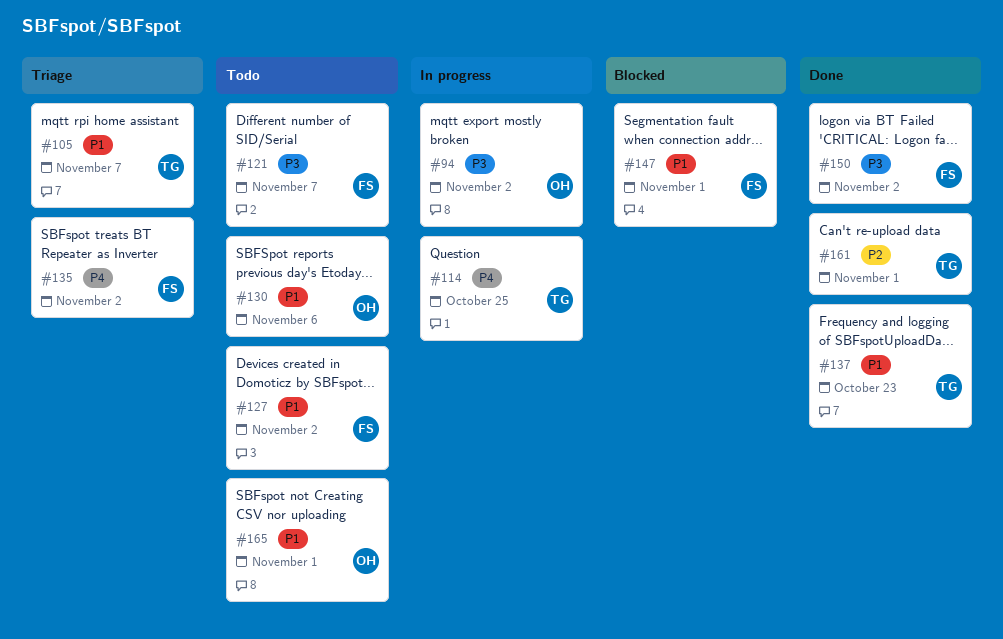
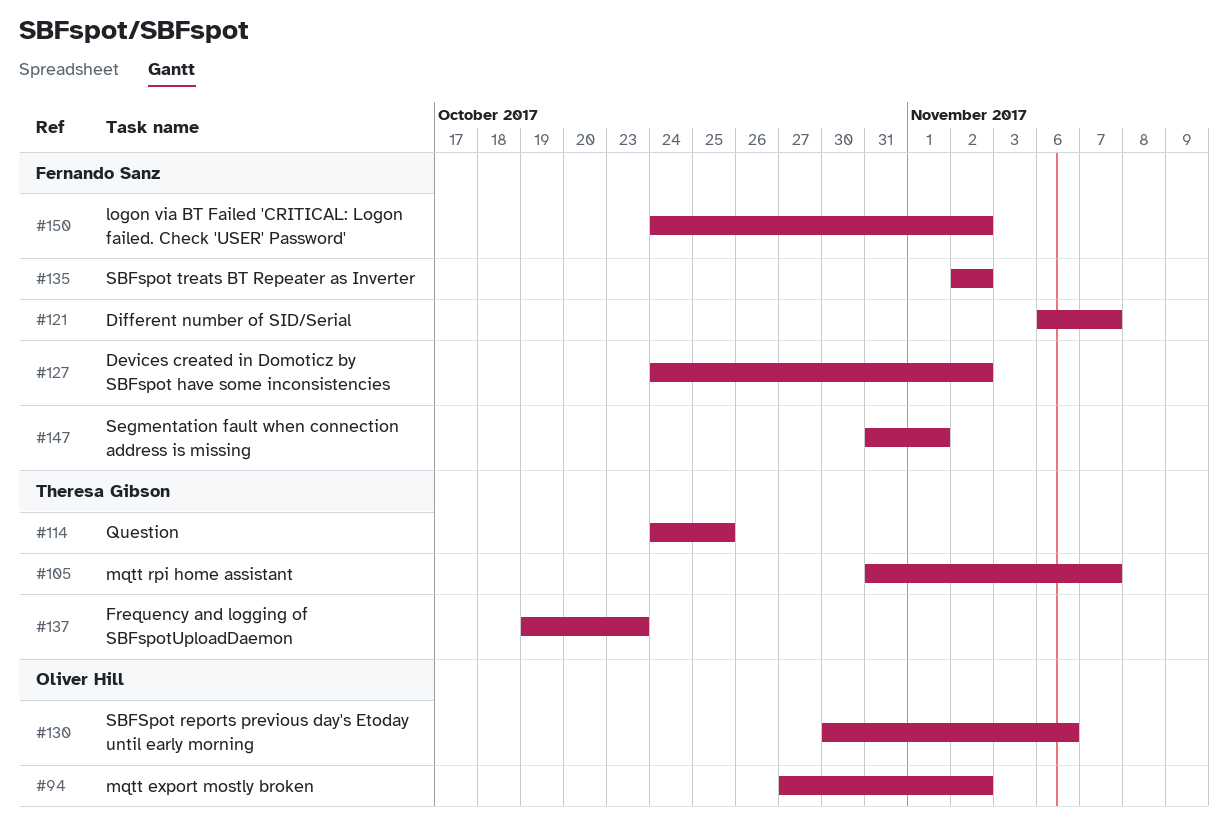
#161: present -> none
#165: present -> none

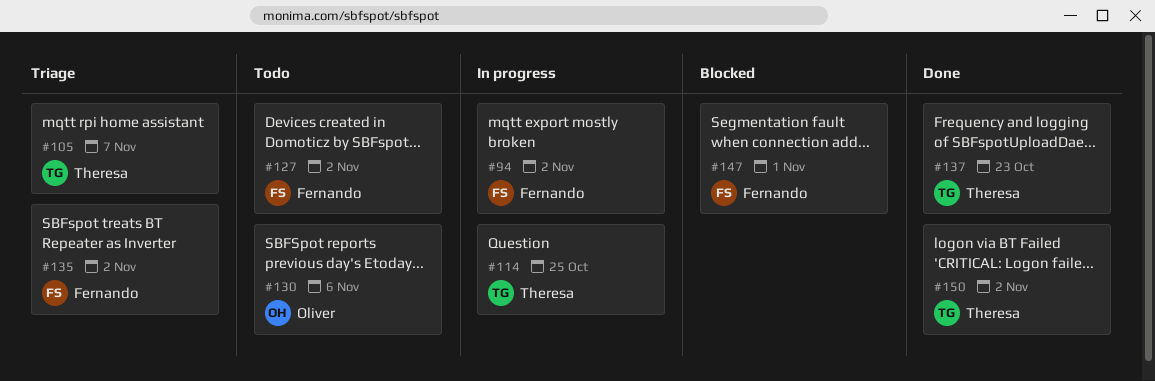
#94, owner: Oliver Hill -> Fernando Sanz
#121: present -> none
#150, owner: Fernando Sanz -> Theresa Gibson

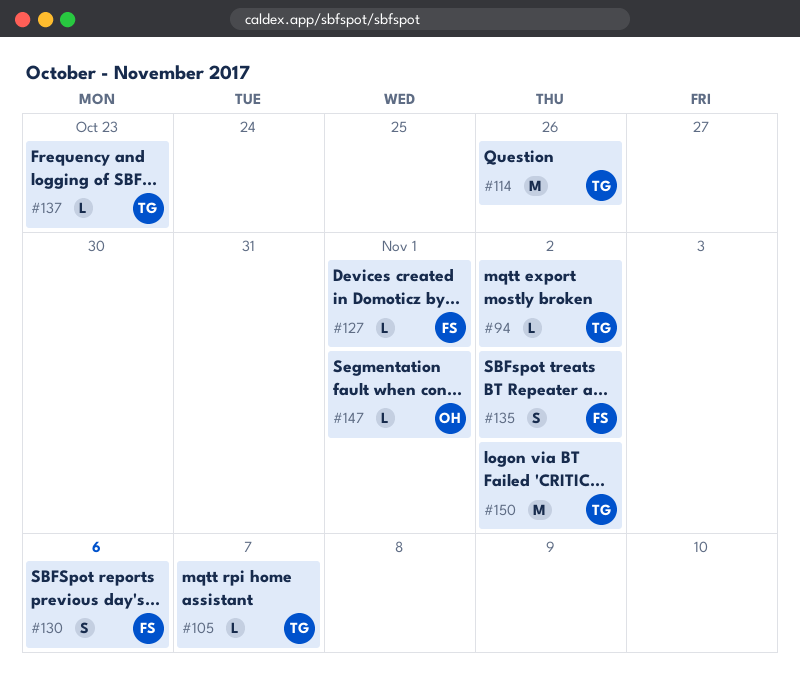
#94, owner: Fernando -> Theresa
#114, due: Oct 25 -> Oct 26
#127, due: Nov 2 -> Nov 1
#130, owner: Oliver -> Fernando
#147, owner: Fernando -> Oliver

